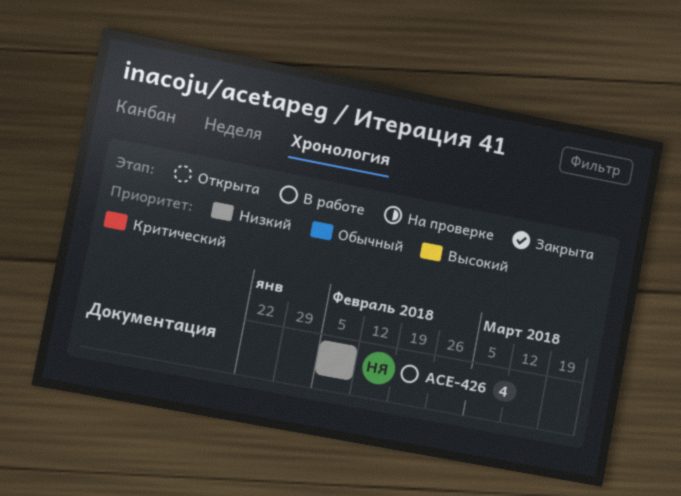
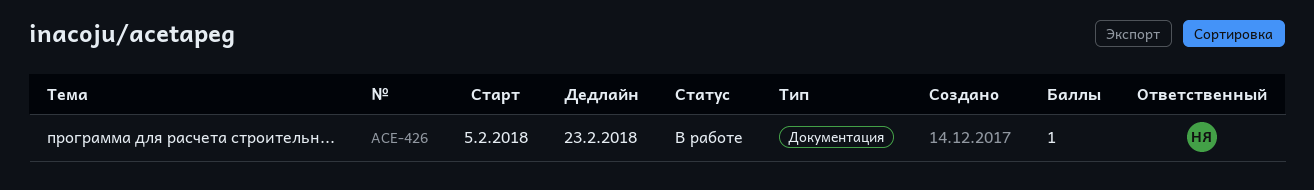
ACE-426, estimate: 4 -> 1
ACE-426, due: Feb 9 -> Feb 23

